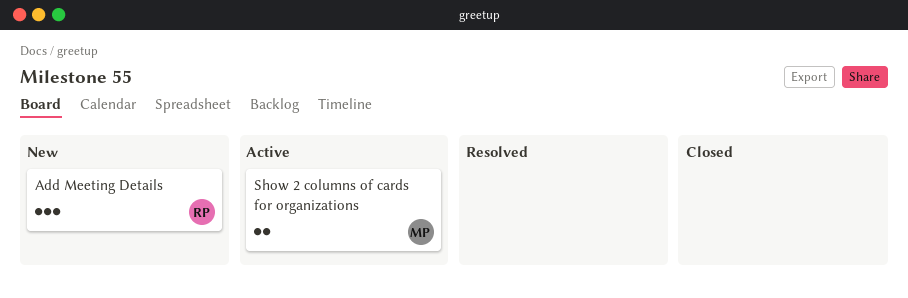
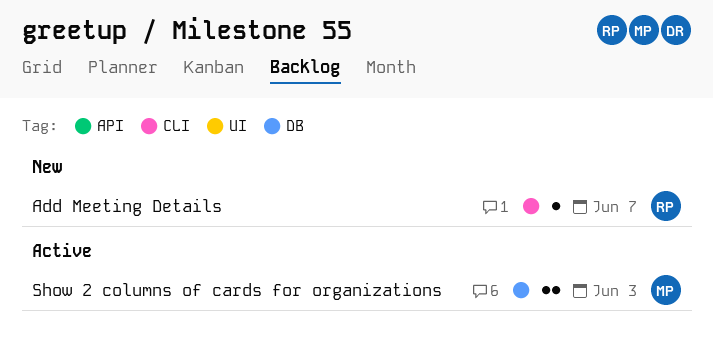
Add Meeting Details, estimate: 3 -> 1

